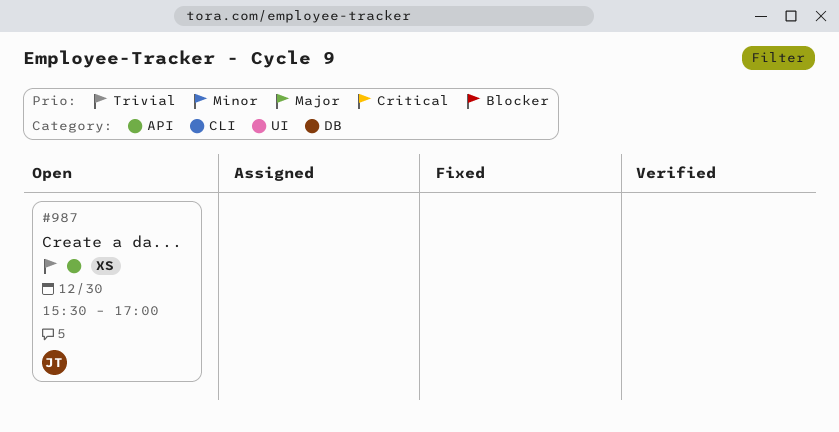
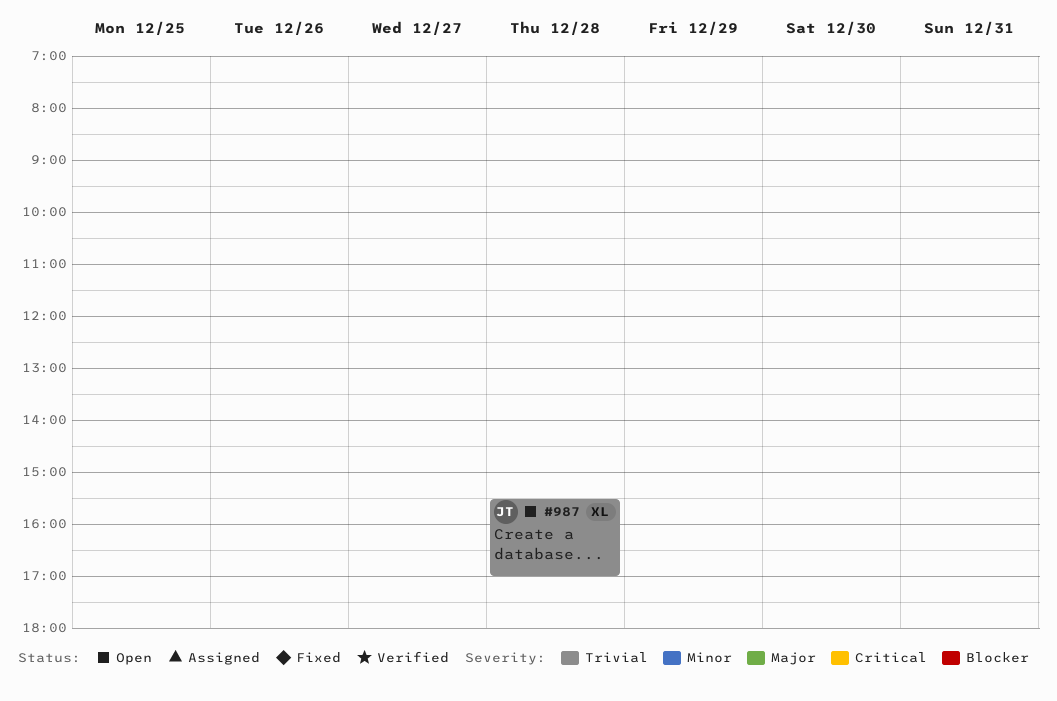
#987, estimate: XS -> XL
#987, day: Dec 30 -> Dec 28

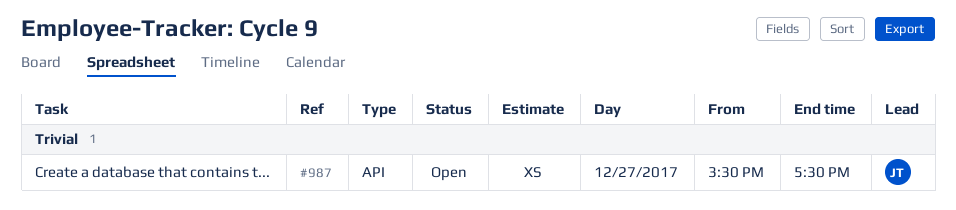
#987, estimate: XL -> XS
#987, day: Dec 28 -> Dec 27
#987, ends: 17:00 -> 17:30

